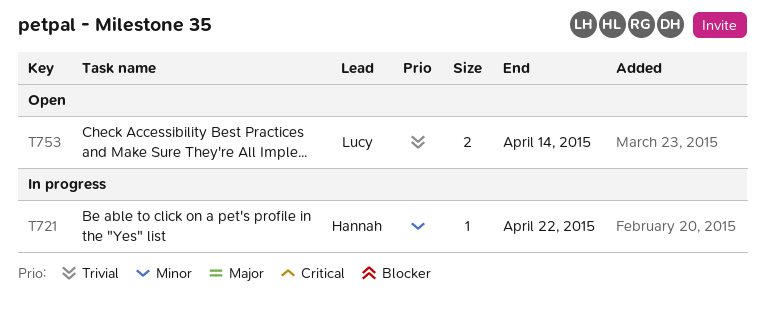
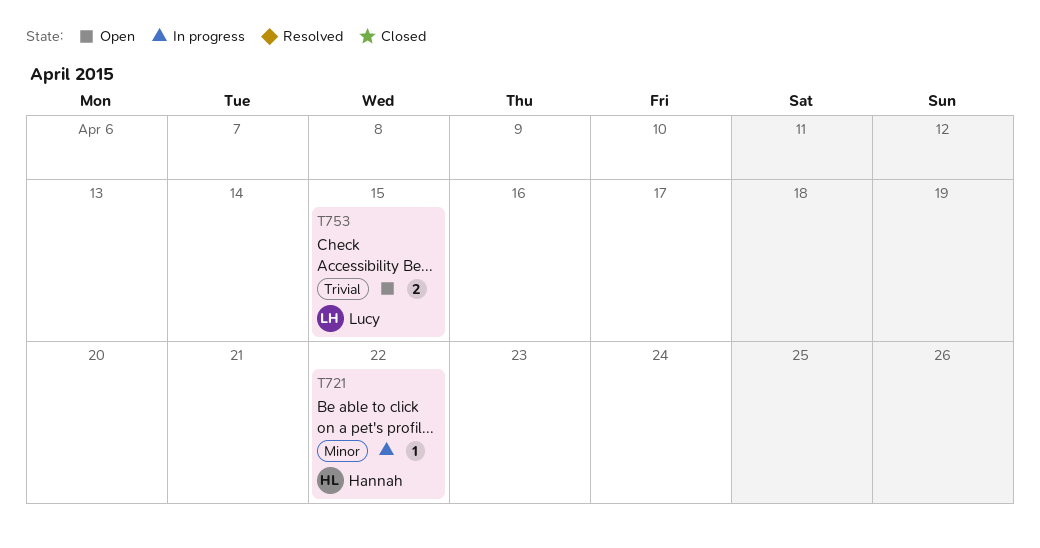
T753, due: Apr 14 -> Apr 15

